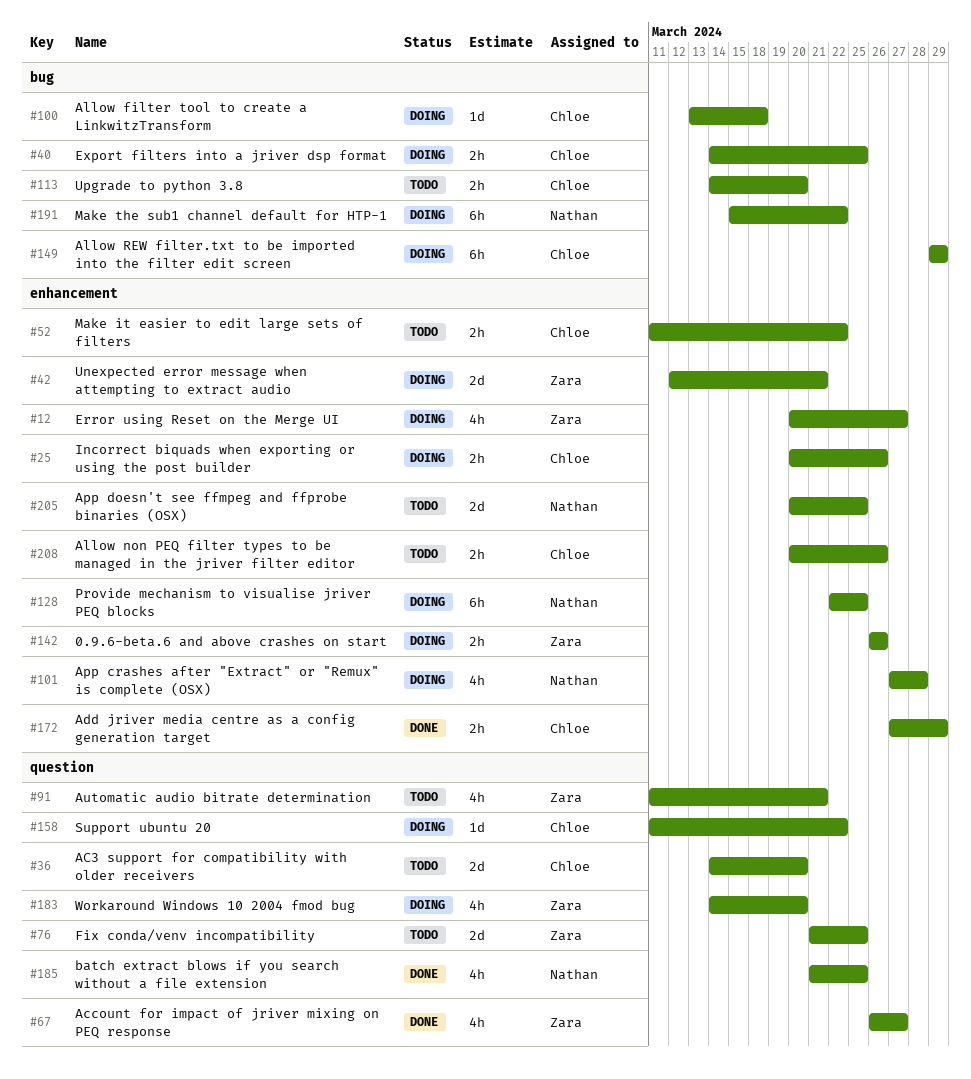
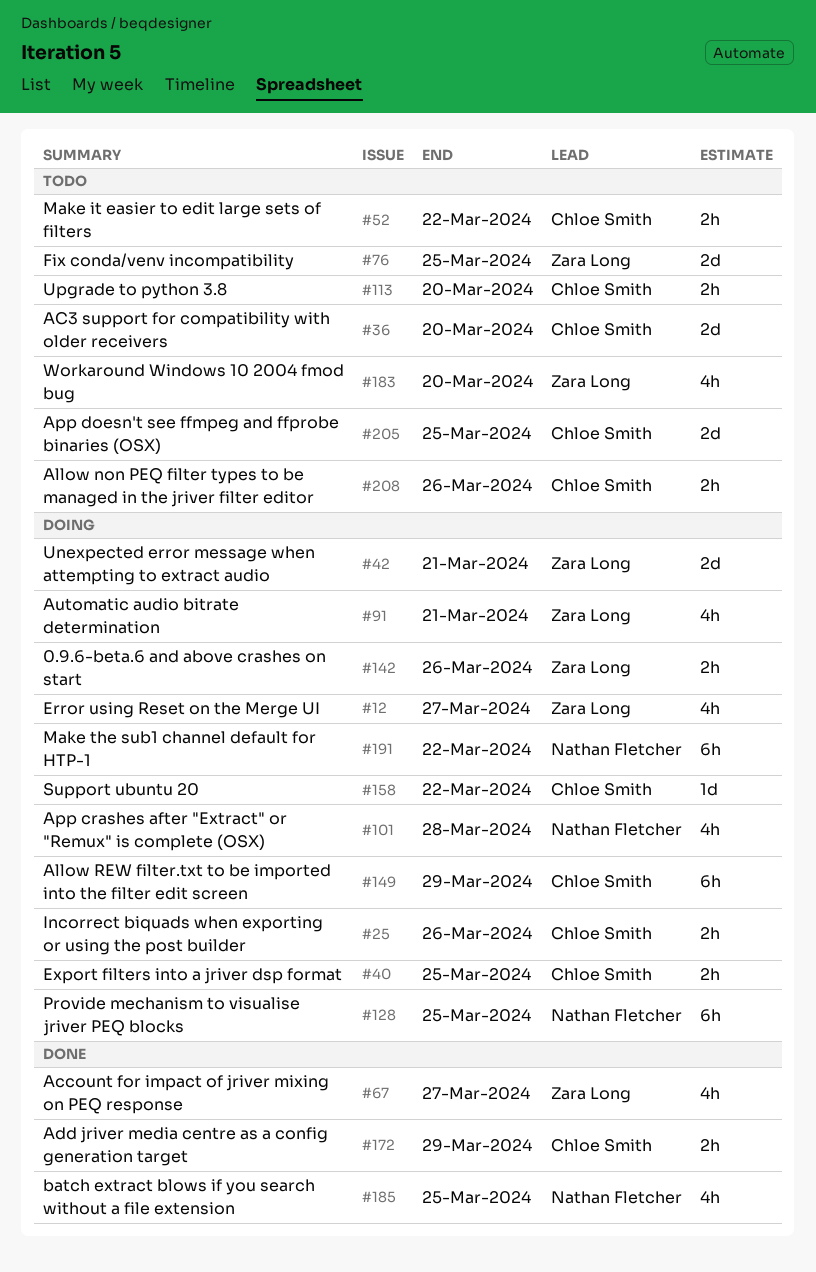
#91, status: Todo -> Doing
#100: present -> none
#183, status: Doing -> Todo
#205, owner: Nathan Fletcher -> Chloe Smith

